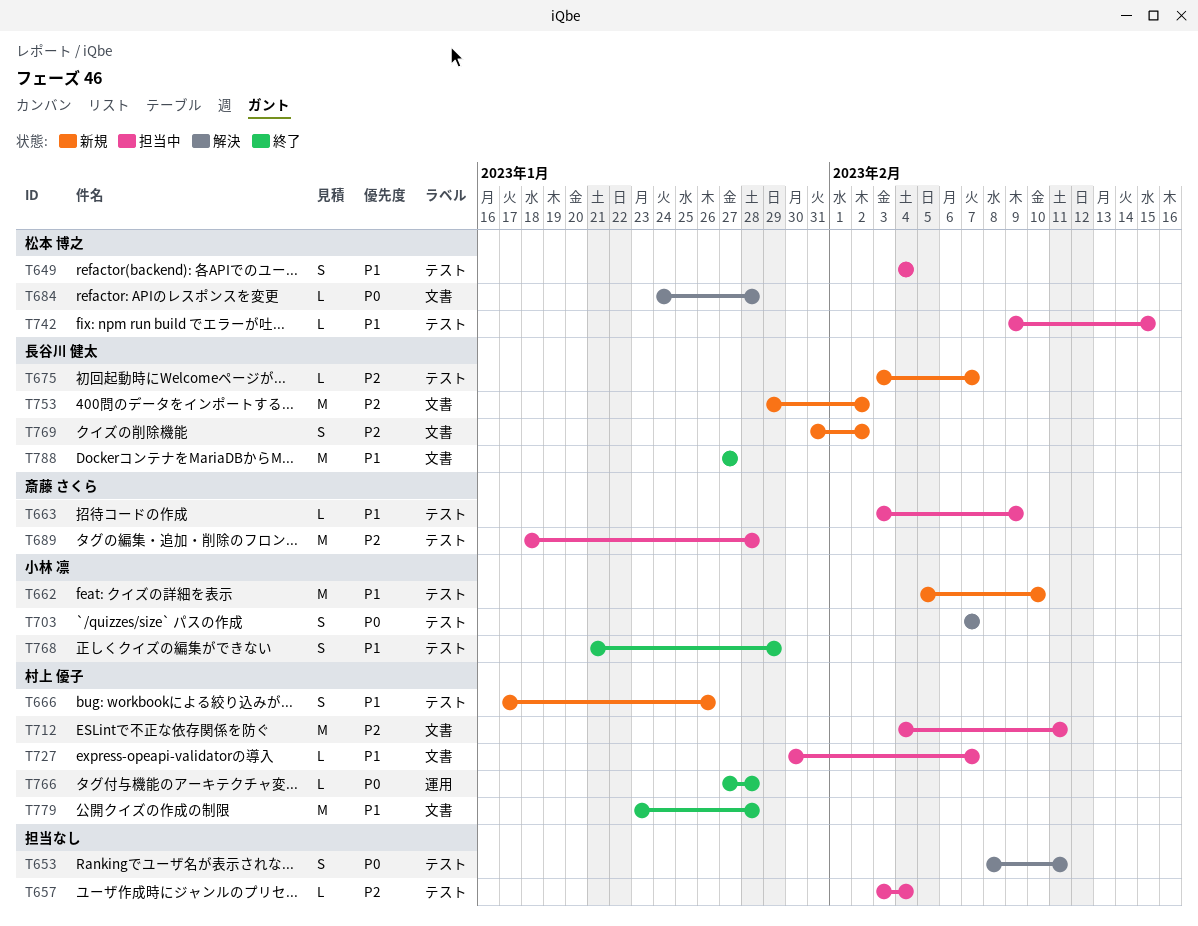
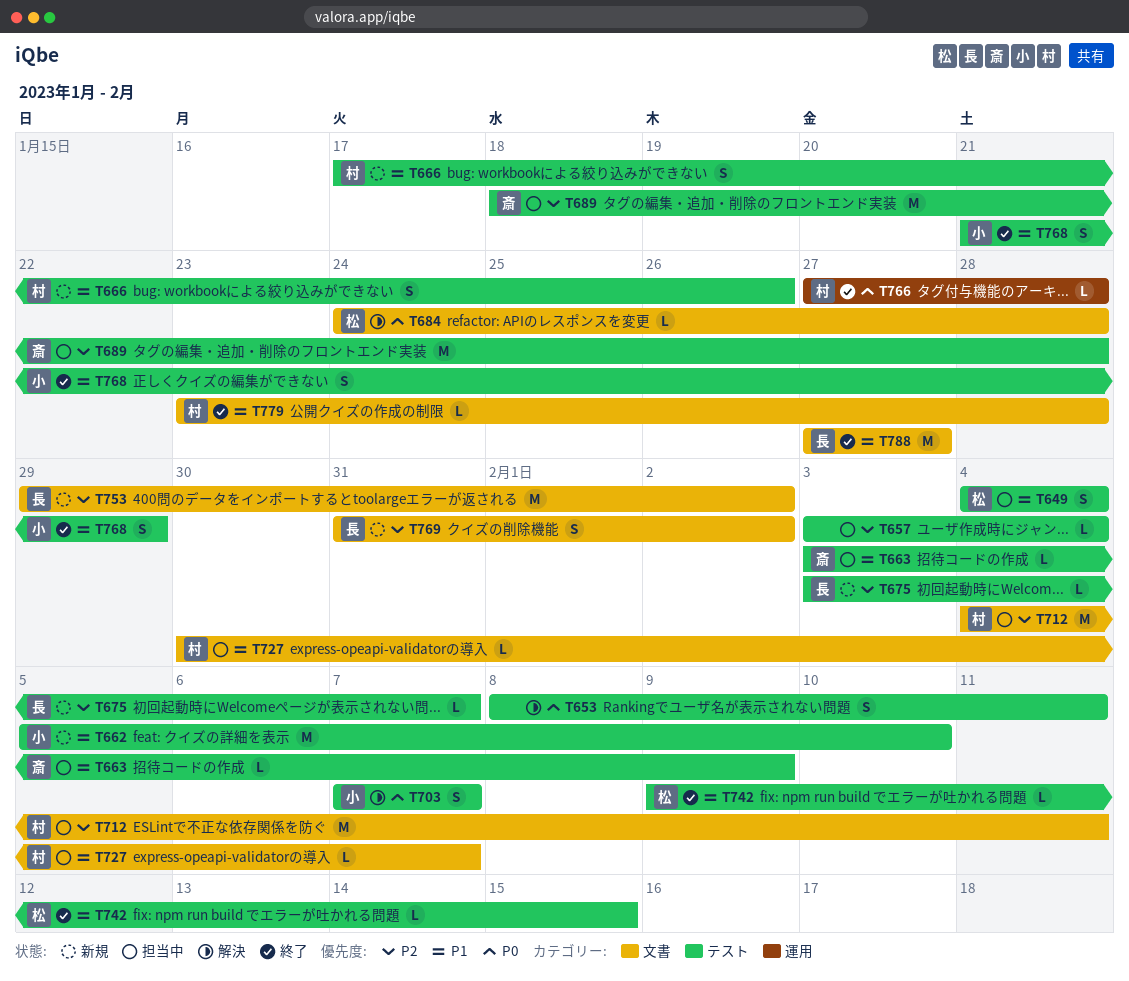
T742, status: 担当中 -> 終了
T779, estimate: M -> L

